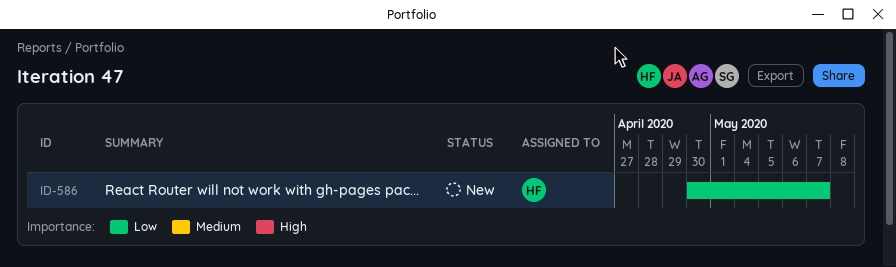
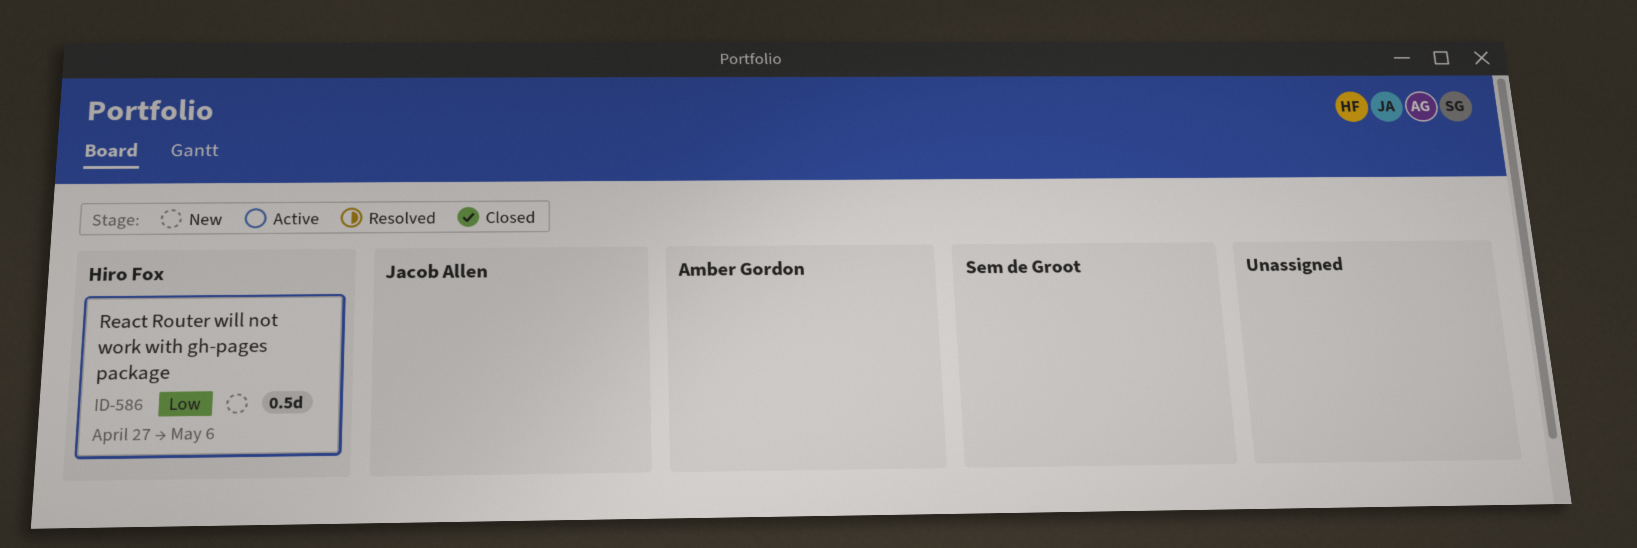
ID-586, start: Apr 30 -> Apr 27
ID-586, due: May 7 -> May 6

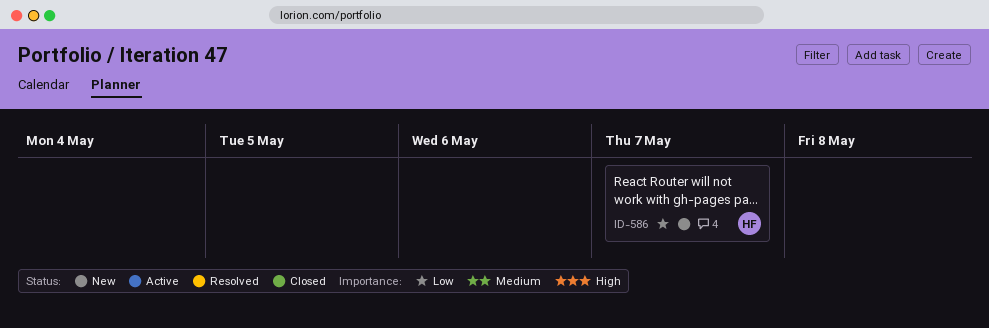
ID-586, due: May 6 -> May 7

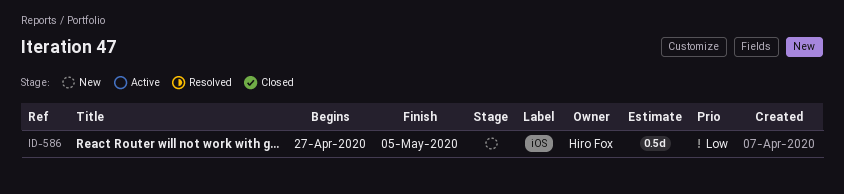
ID-586, due: May 7 -> May 5

